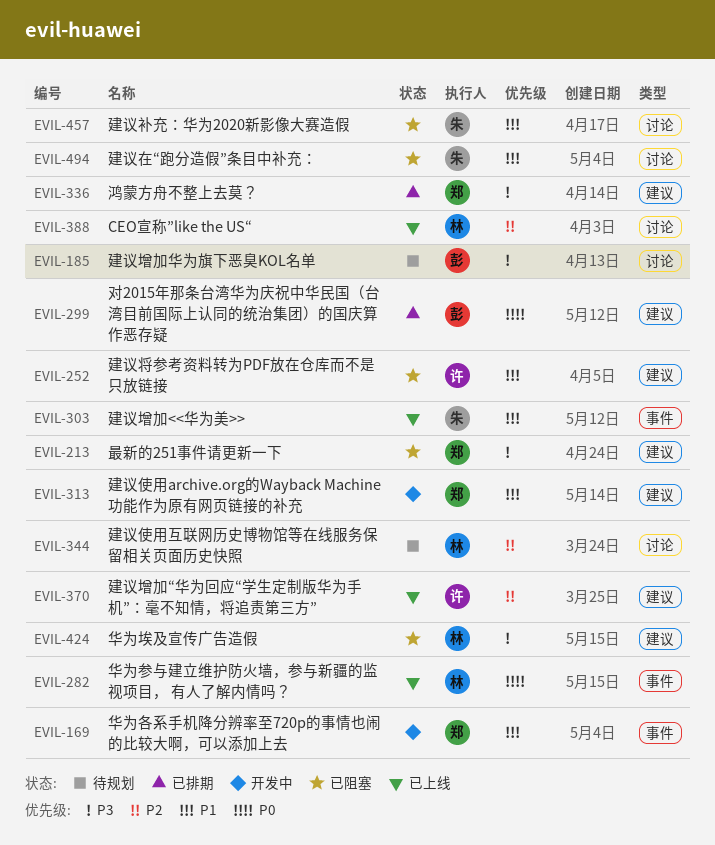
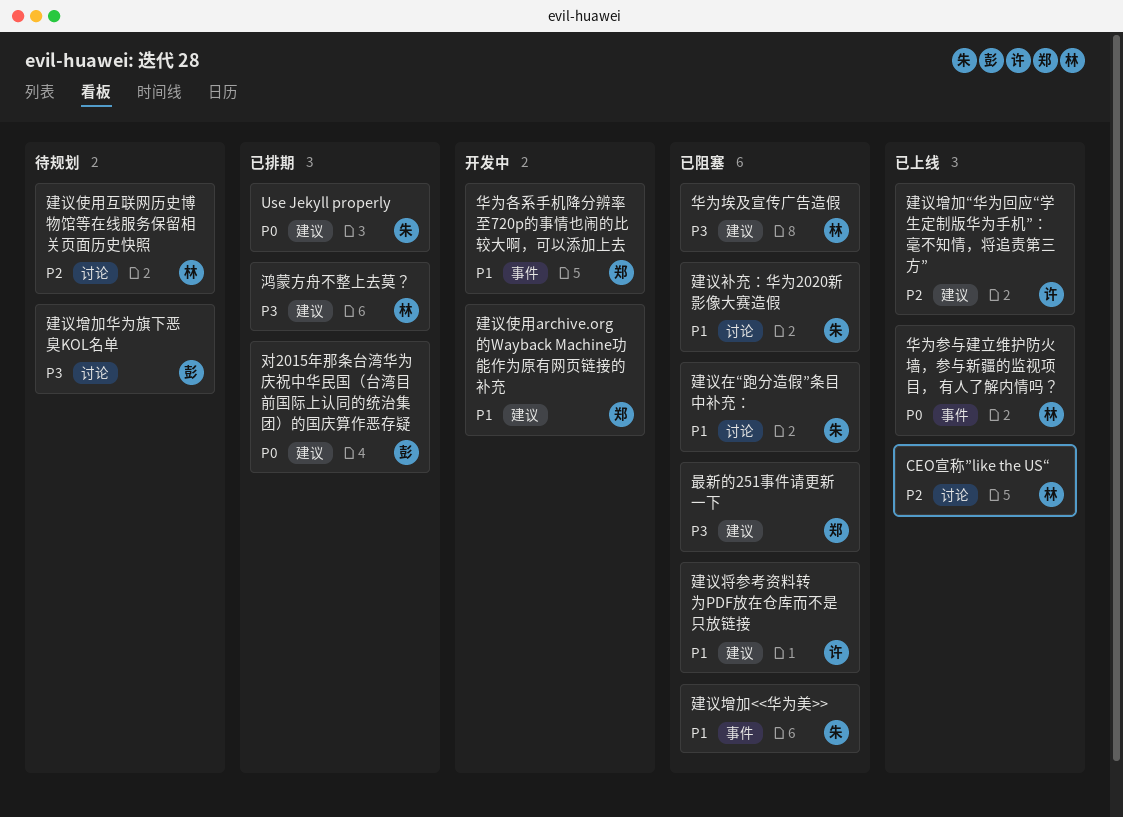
Use Jekyll properly: none -> present
建议增加<<华为美>>, status: 已上线 -> 已阻塞
鸿蒙方舟不整上去莫？, owner: 郑 -> 林

